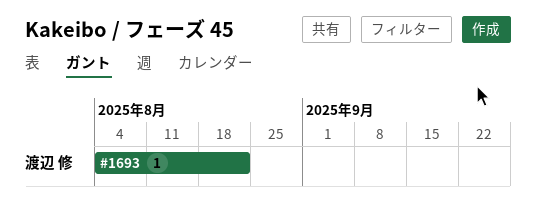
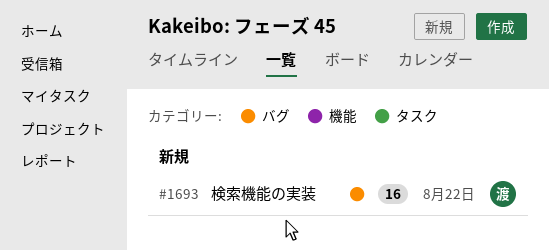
#1693, estimate: 1 -> 16

